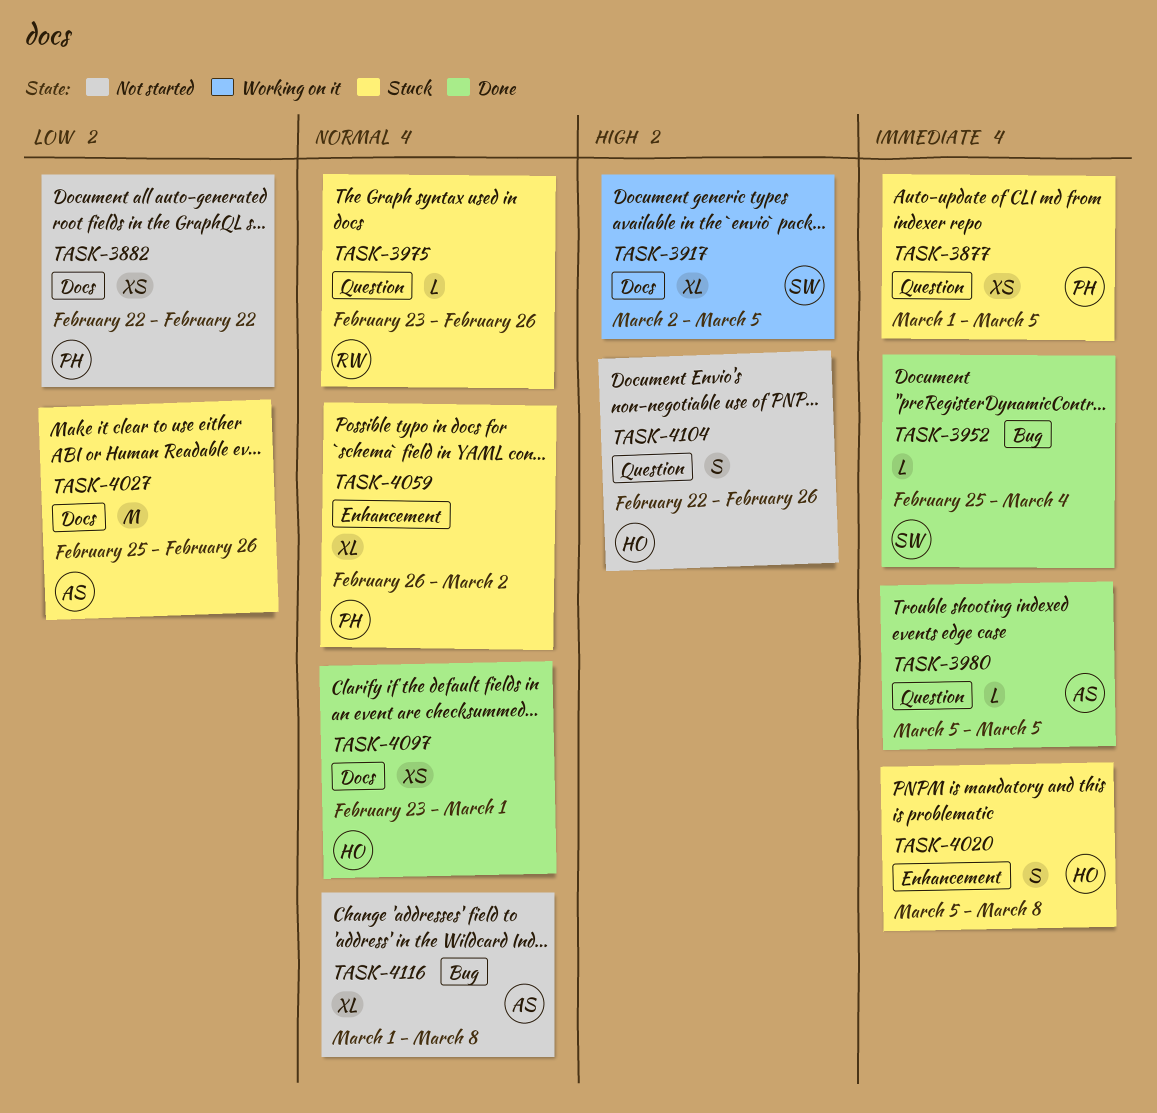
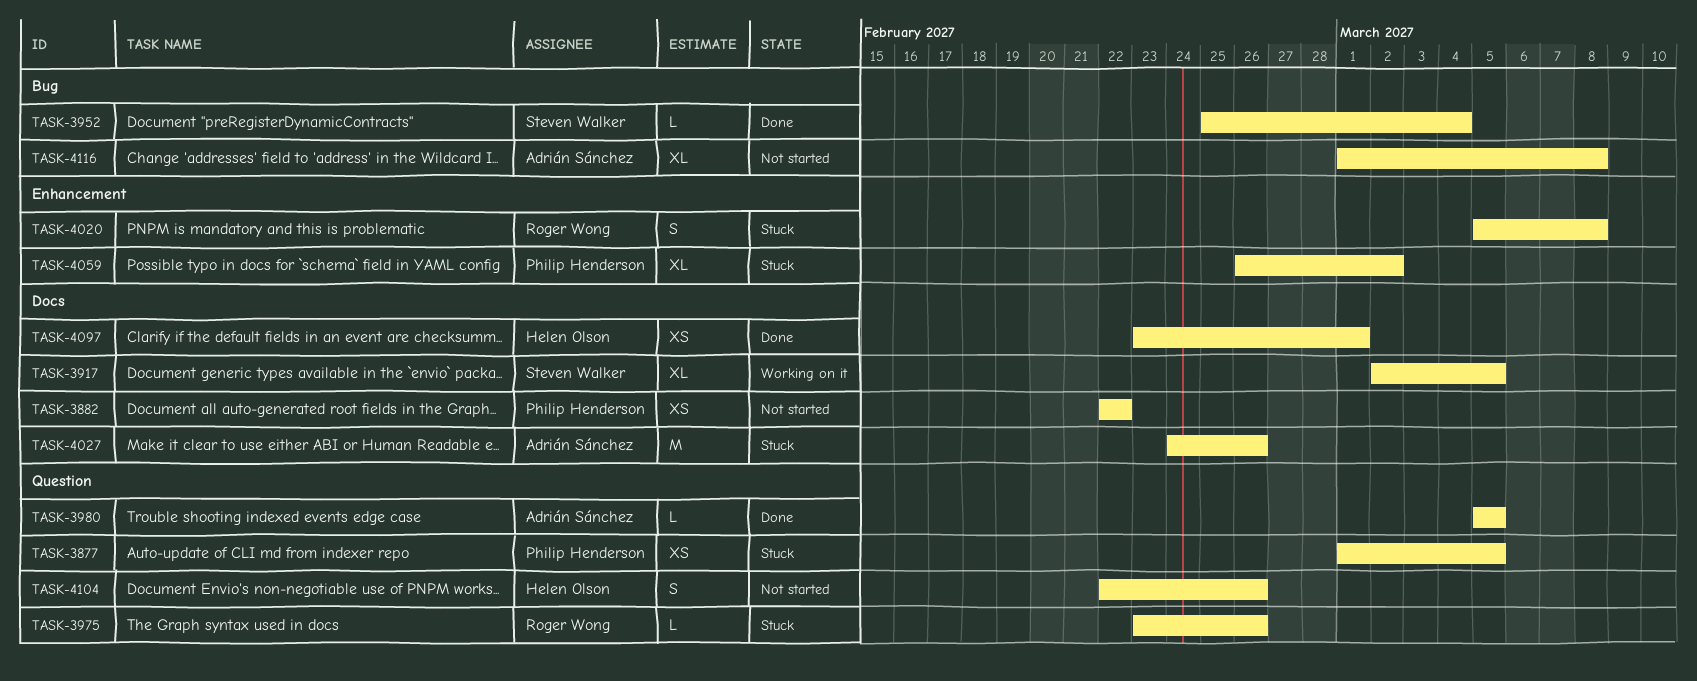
TASK-4020, owner: Helen Olson -> Roger Wong
TASK-4027, start: Feb 25 -> Feb 24

